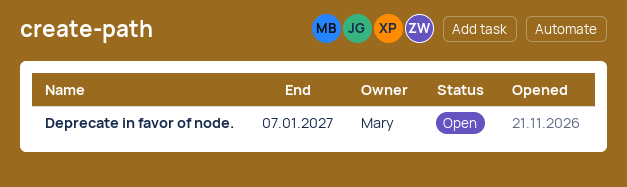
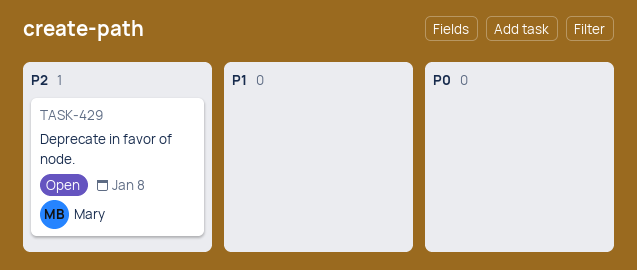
Deprecate in favor of node., due: Jan 7 -> Jan 8

